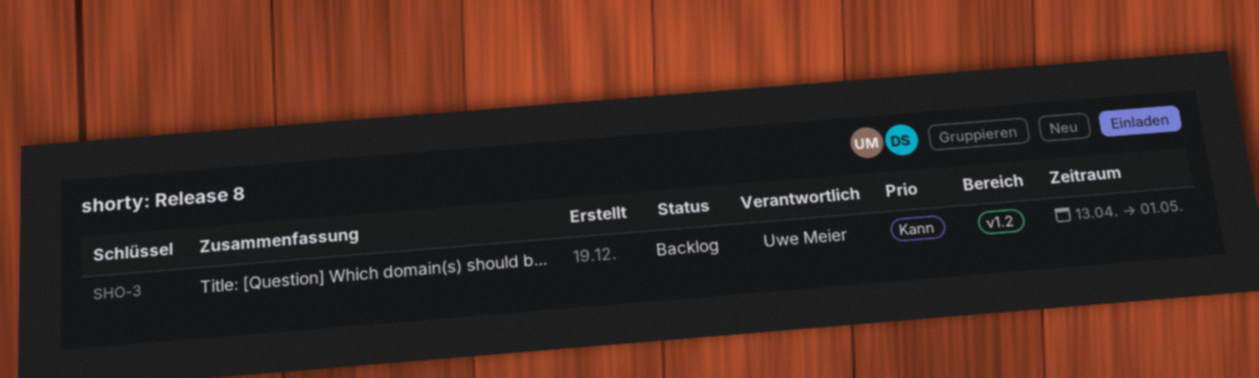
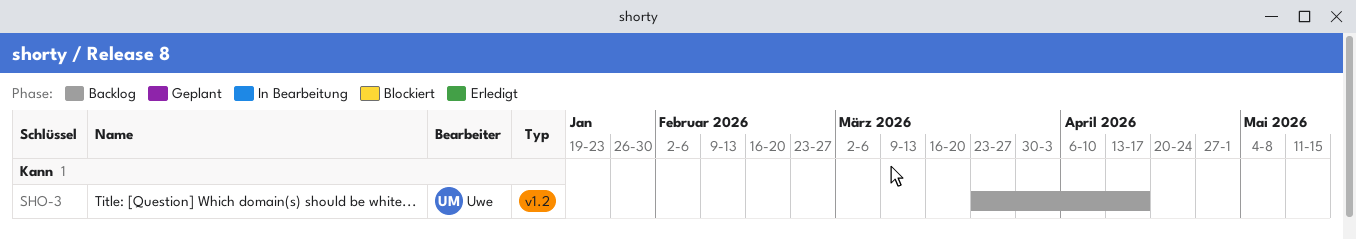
SHO-3, start: Apr 13 -> Mar 23
SHO-3, due: May 1 -> Apr 17

